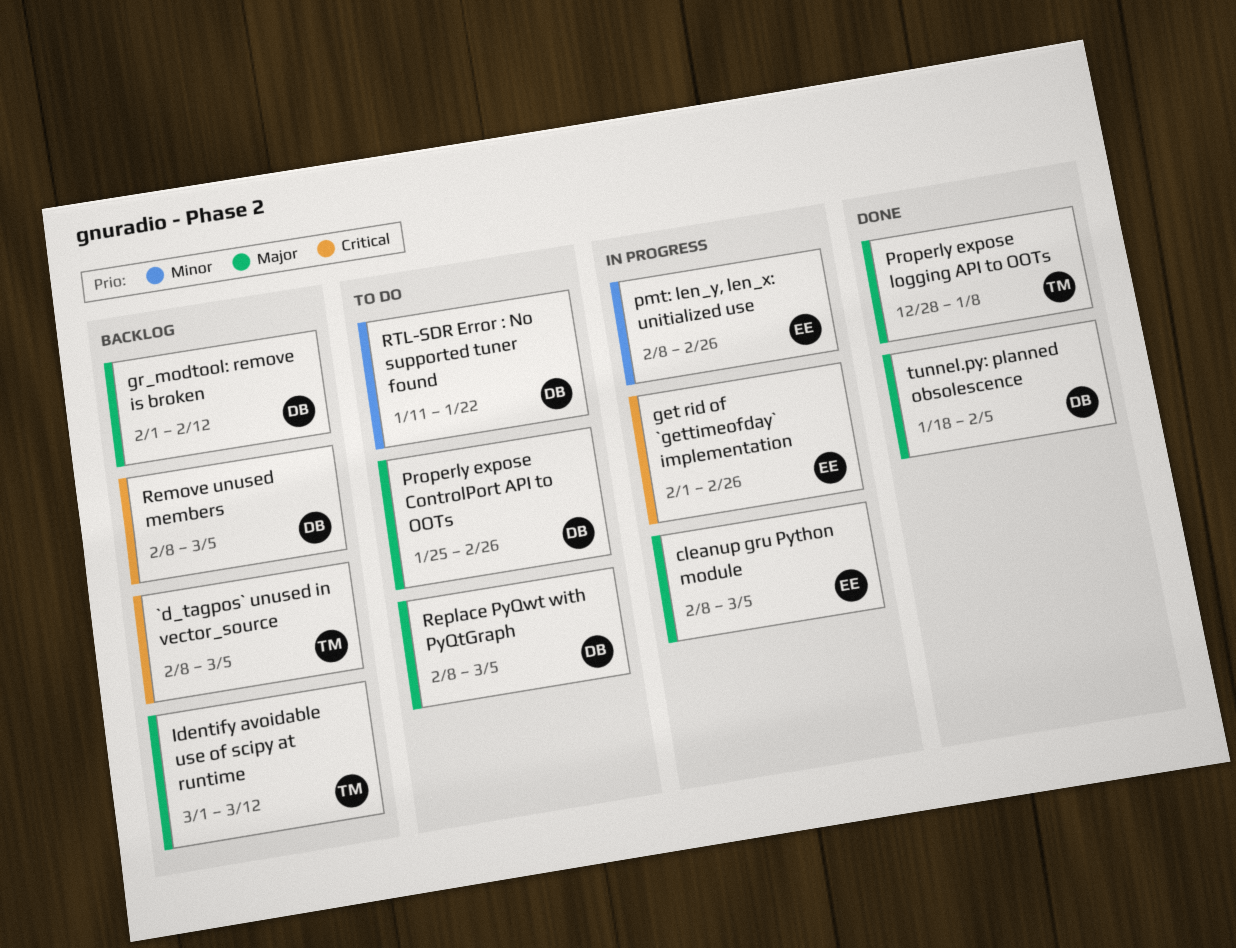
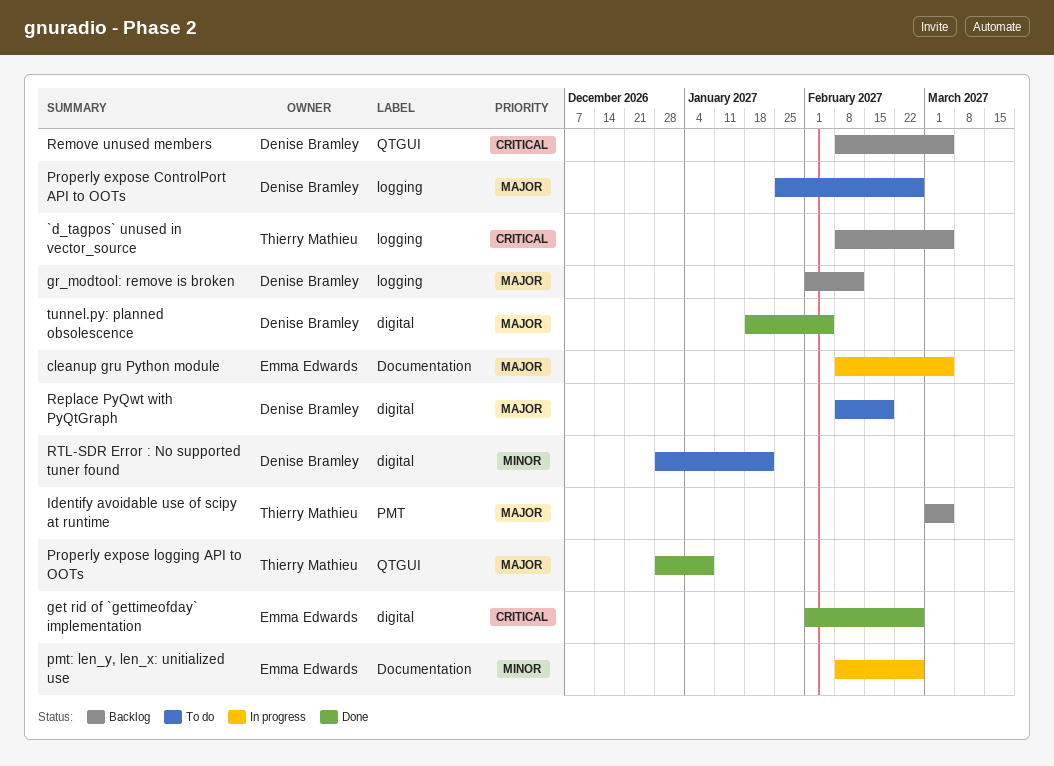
get rid of `gettimeofday` implementation, status: In progress -> Done
Identify avoidable use of scipy at runtime, due: Mar 12 -> Mar 5
Replace PyQwt with PyQtGraph, due: Mar 5 -> Feb 19
RTL-SDR Error : No supported tuner found, start: Jan 11 -> Dec 28

